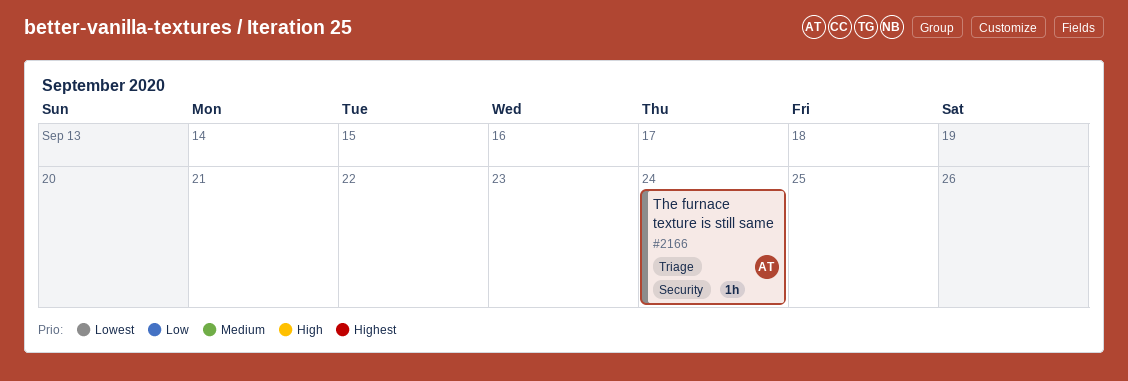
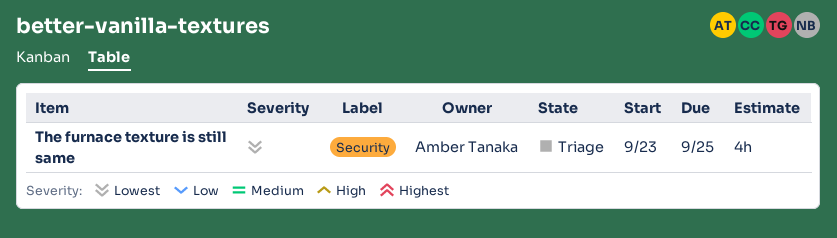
The furnace texture is still same, estimate: 1h -> 4h
The furnace texture is still same, due: Sep 24 -> Sep 25

